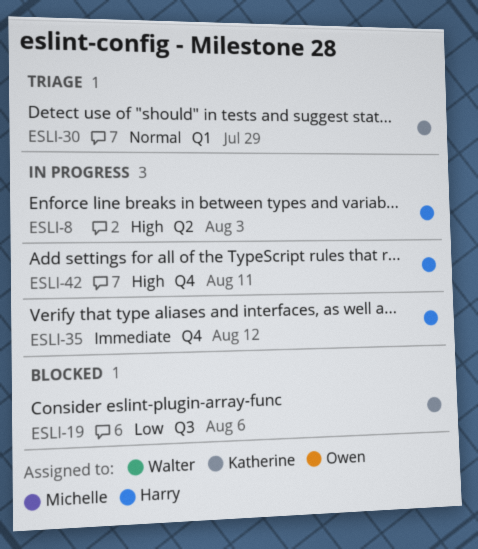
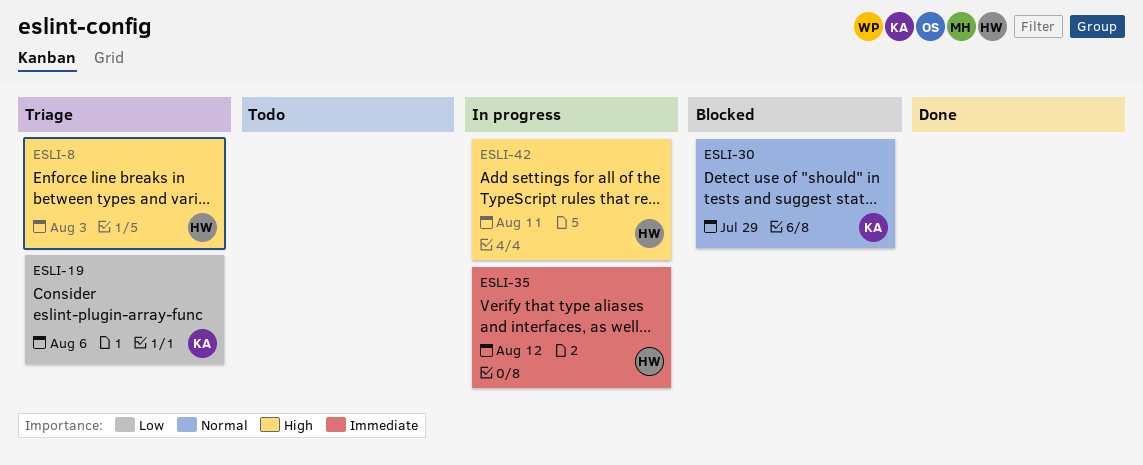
ESLI-8, status: In progress -> Triage
ESLI-19, status: Blocked -> Triage
ESLI-30, status: Triage -> Blocked

